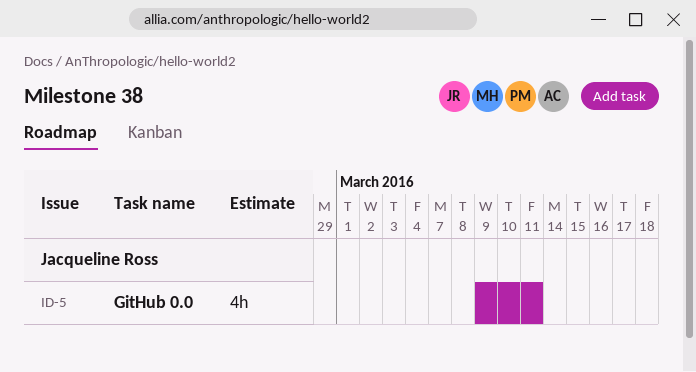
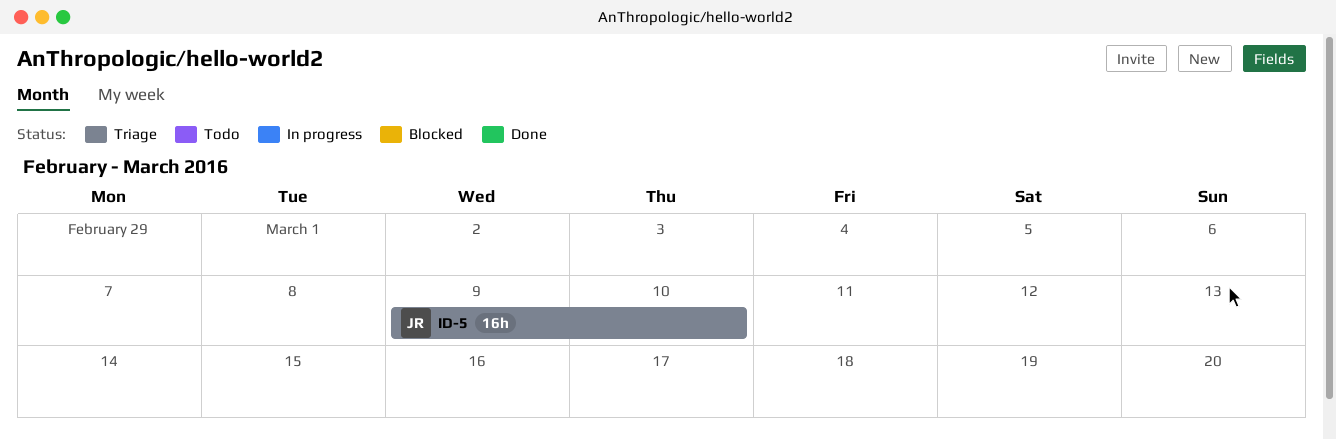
ID-5, estimate: 4h -> 16h
ID-5, due: Mar 11 -> Mar 10

